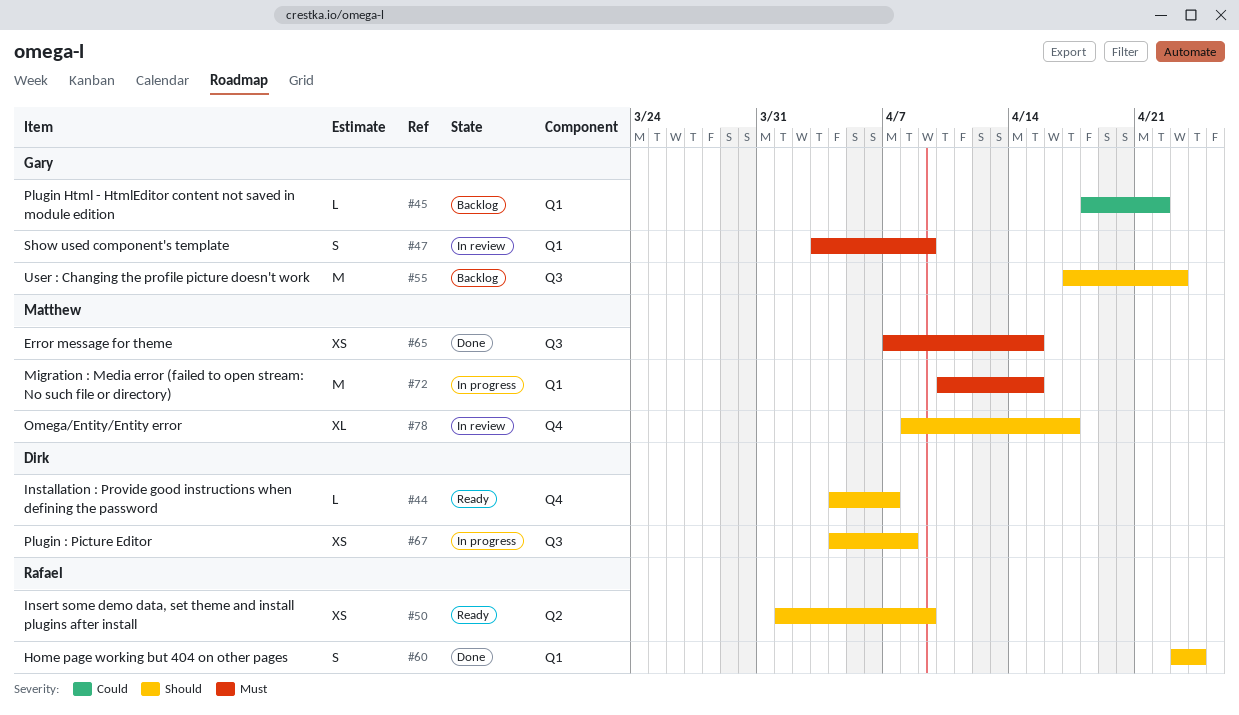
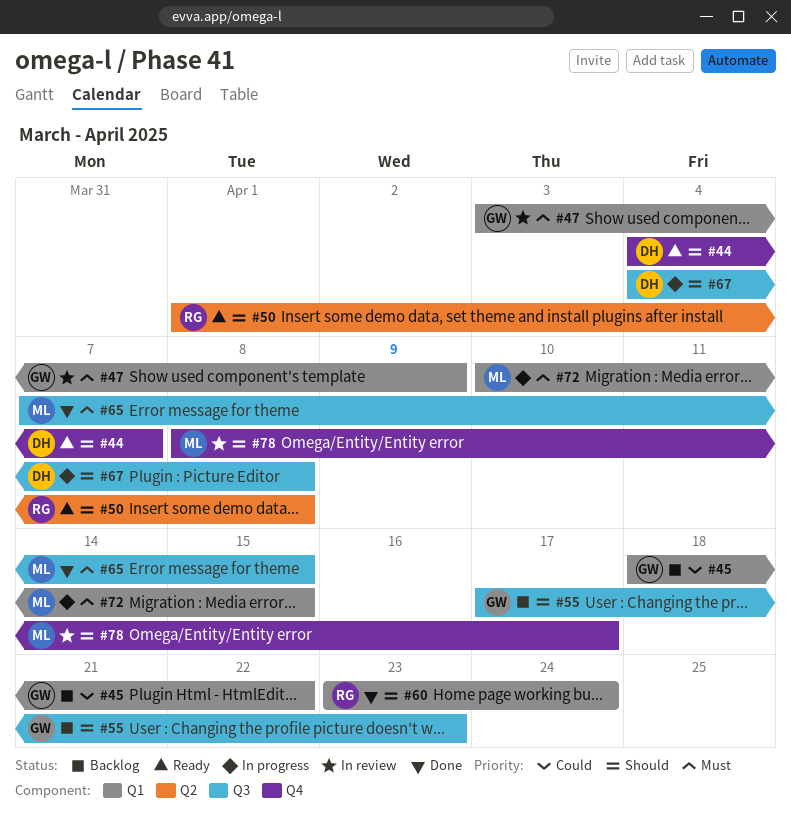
#50, due: Apr 9 -> Apr 8

